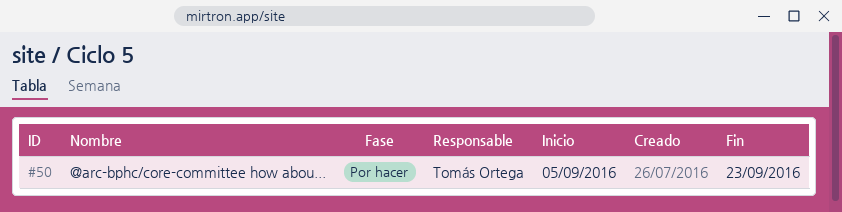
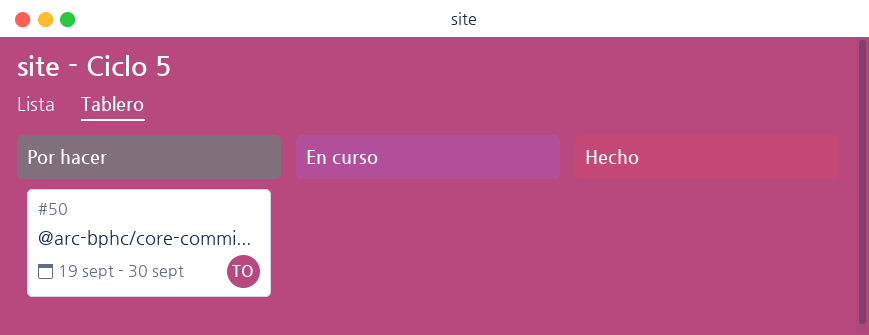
#50, start: Sep 5 -> Sep 19
#50, due: Sep 23 -> Sep 30

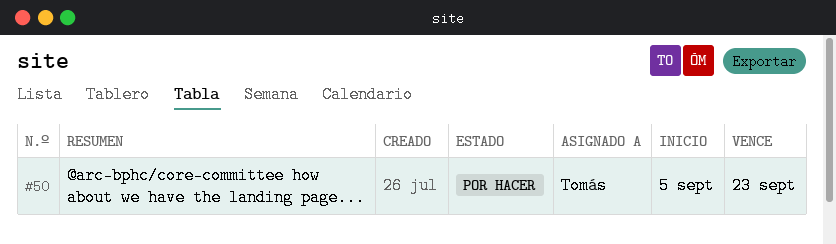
#50, start: Sep 19 -> Sep 5
#50, due: Sep 30 -> Sep 23

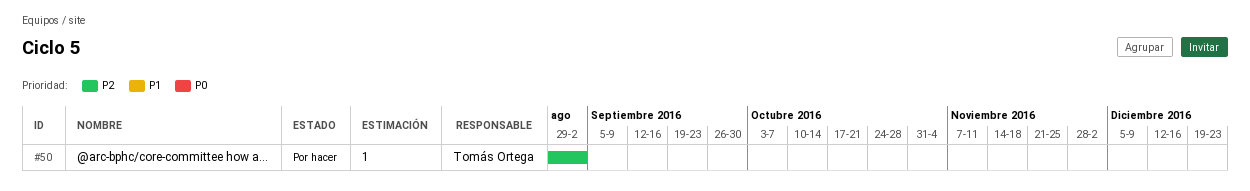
#50, start: Sep 5 -> Aug 29
#50, due: Sep 23 -> Sep 2

